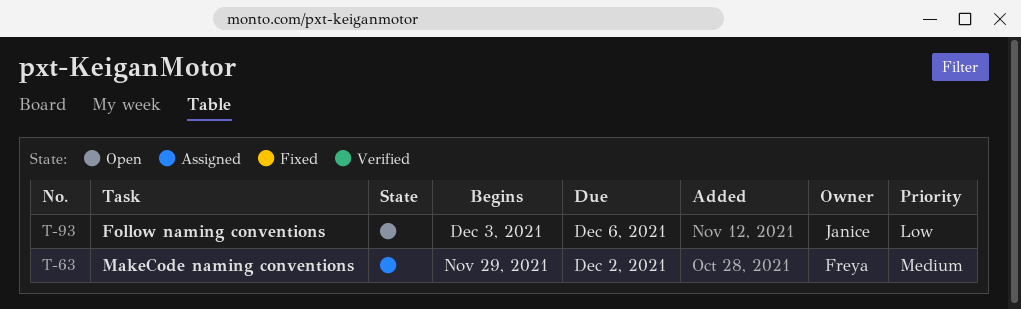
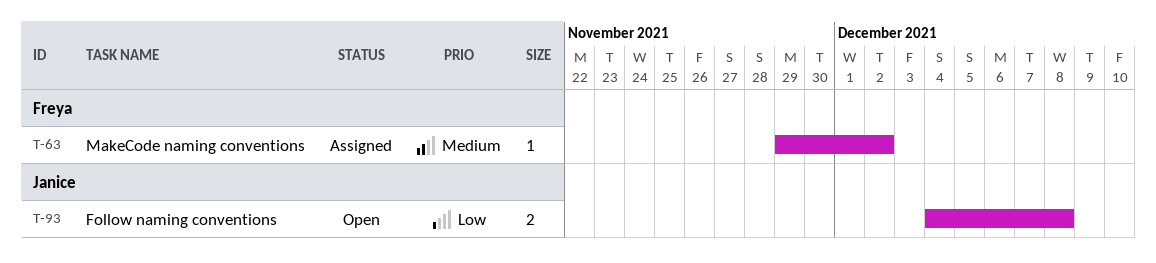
T-93, start: Dec 3 -> Dec 4
T-93, due: Dec 6 -> Dec 8

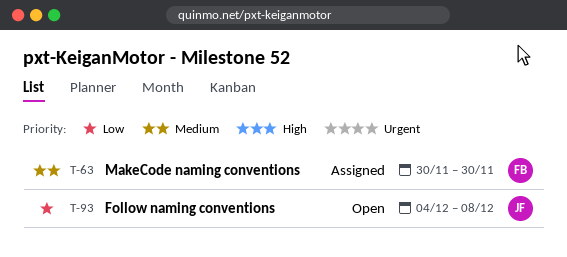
T-63, start: Nov 29 -> Nov 30
T-63, due: Dec 2 -> Nov 30

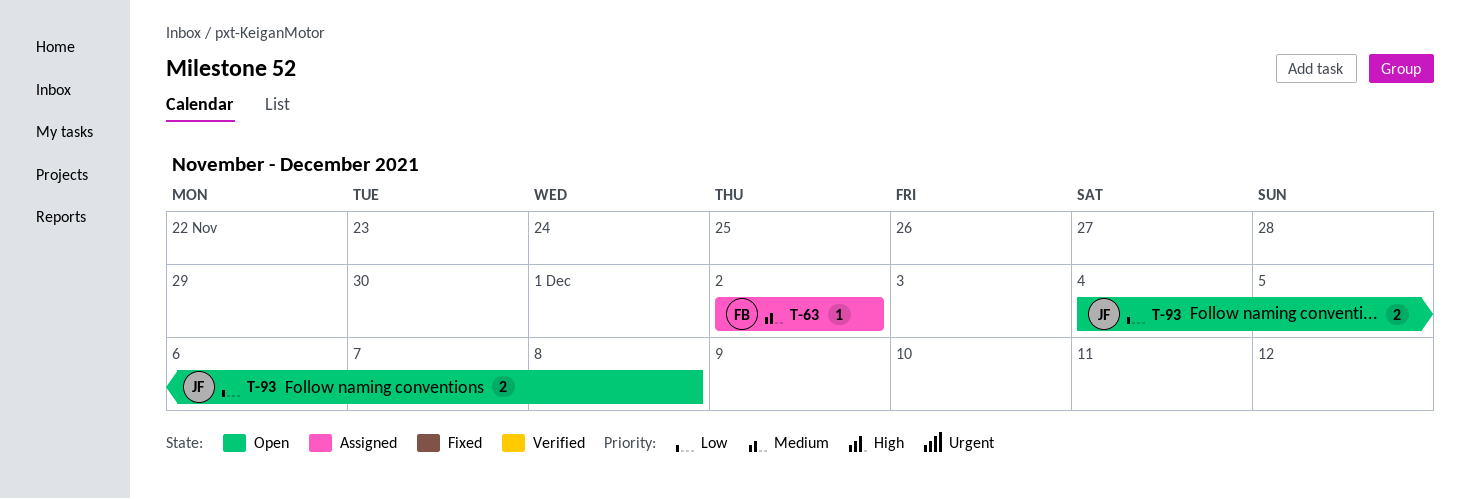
T-63, start: Nov 30 -> Dec 2
T-63, due: Nov 30 -> Dec 2

